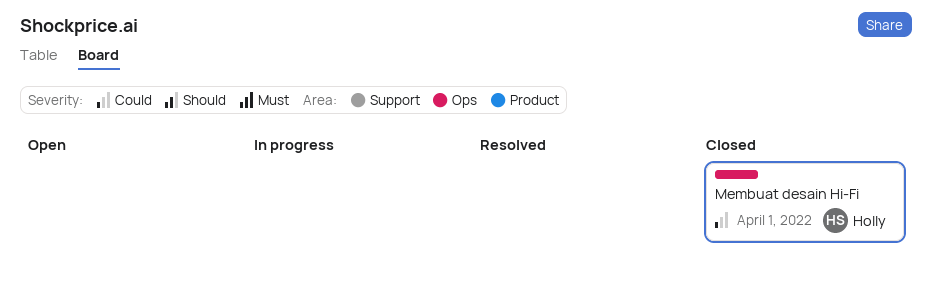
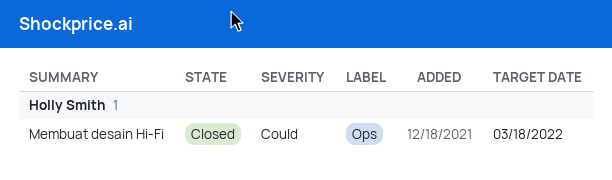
Membuat desain Hi-Fi, due: Apr 1 -> Mar 18

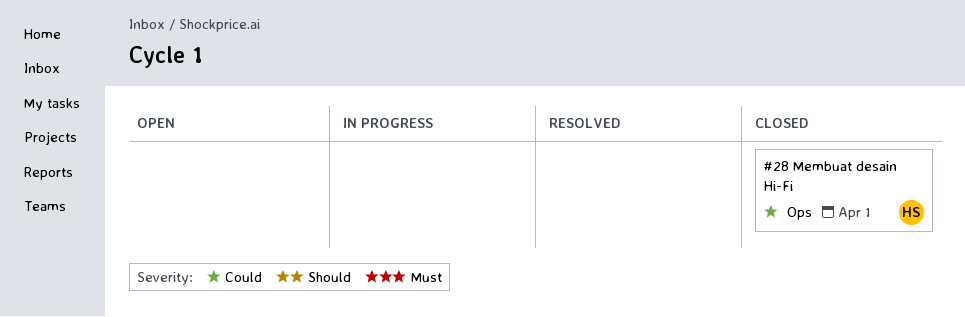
Membuat desain Hi-Fi, due: Mar 18 -> Apr 1

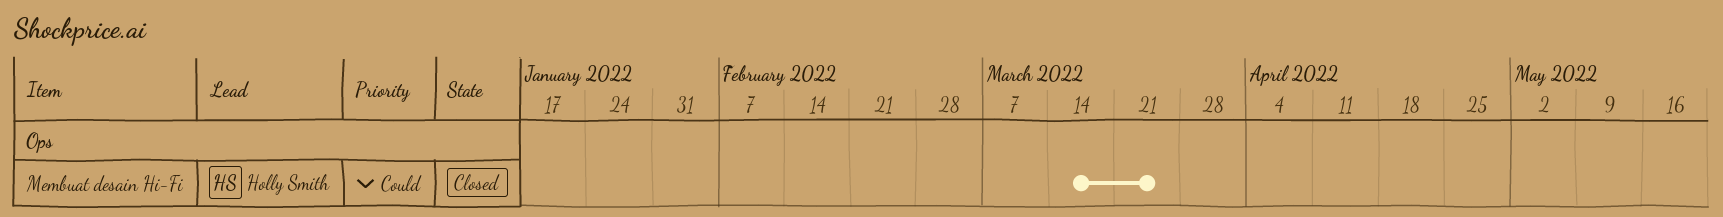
Membuat desain Hi-Fi, due: Apr 1 -> Mar 25

